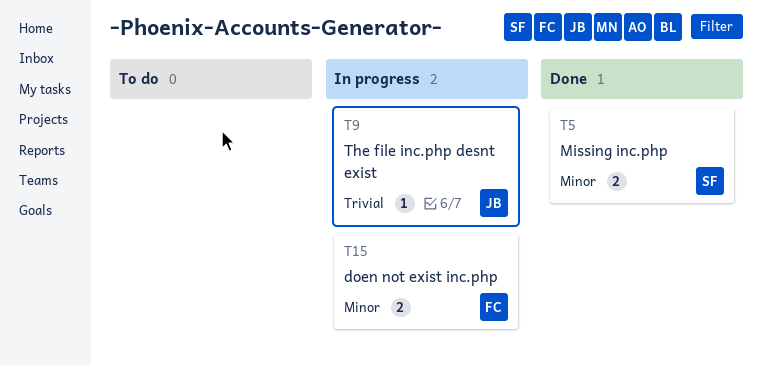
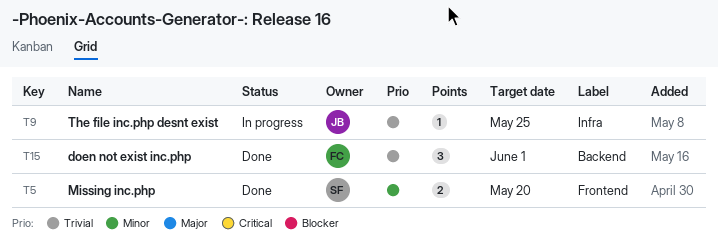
T15, status: In progress -> Done
T15, priority: Minor -> Trivial
T15, estimate: 2 -> 3

